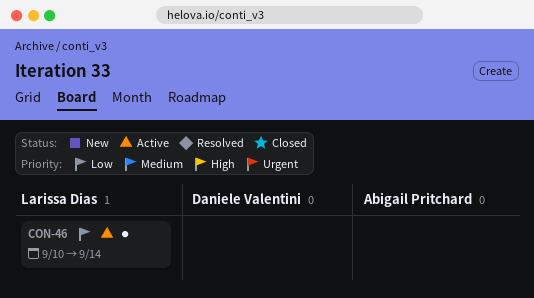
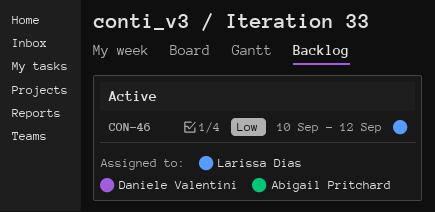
CON-46, due: Sep 14 -> Sep 12

